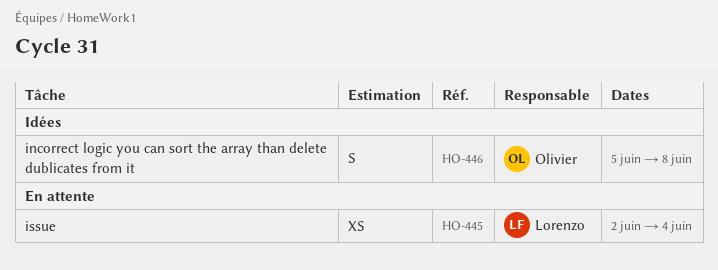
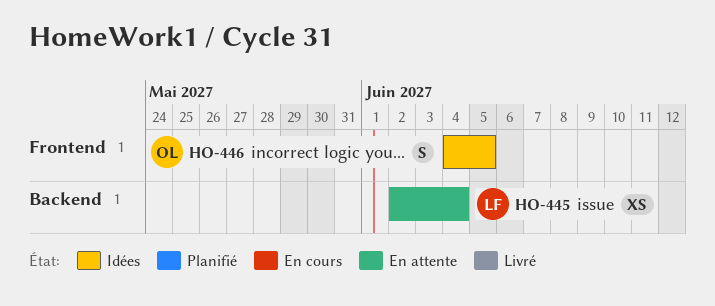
HO-446, start: Jun 5 -> Jun 4
HO-446, due: Jun 8 -> Jun 5

